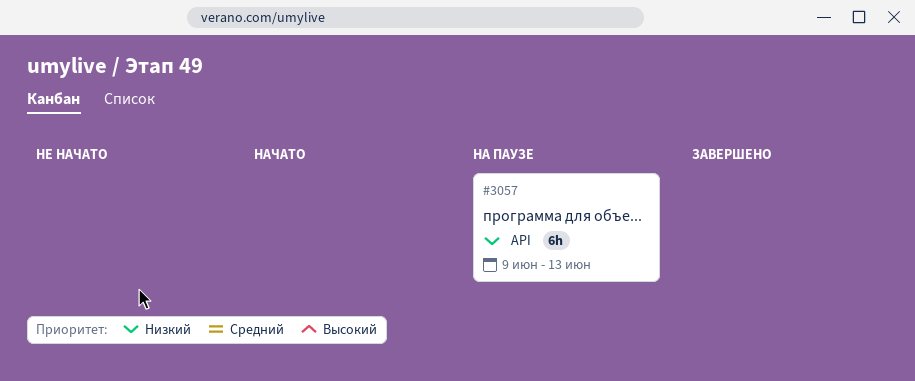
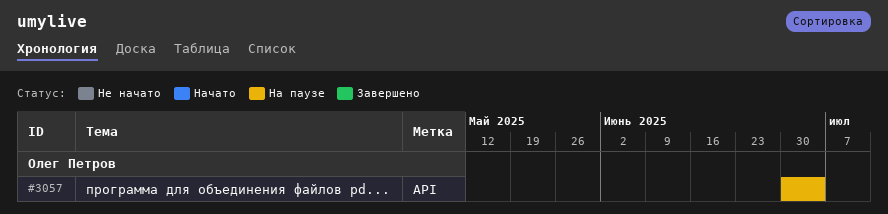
#3057, start: Jun 9 -> Jun 30
#3057, due: Jun 13 -> Jul 4

